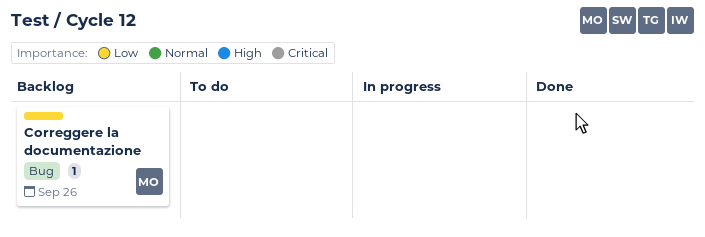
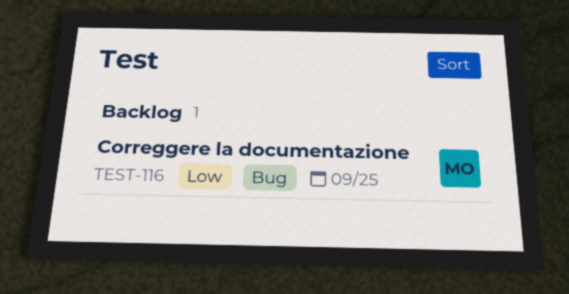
Correggere la documentazione, due: Sep 26 -> Sep 25

